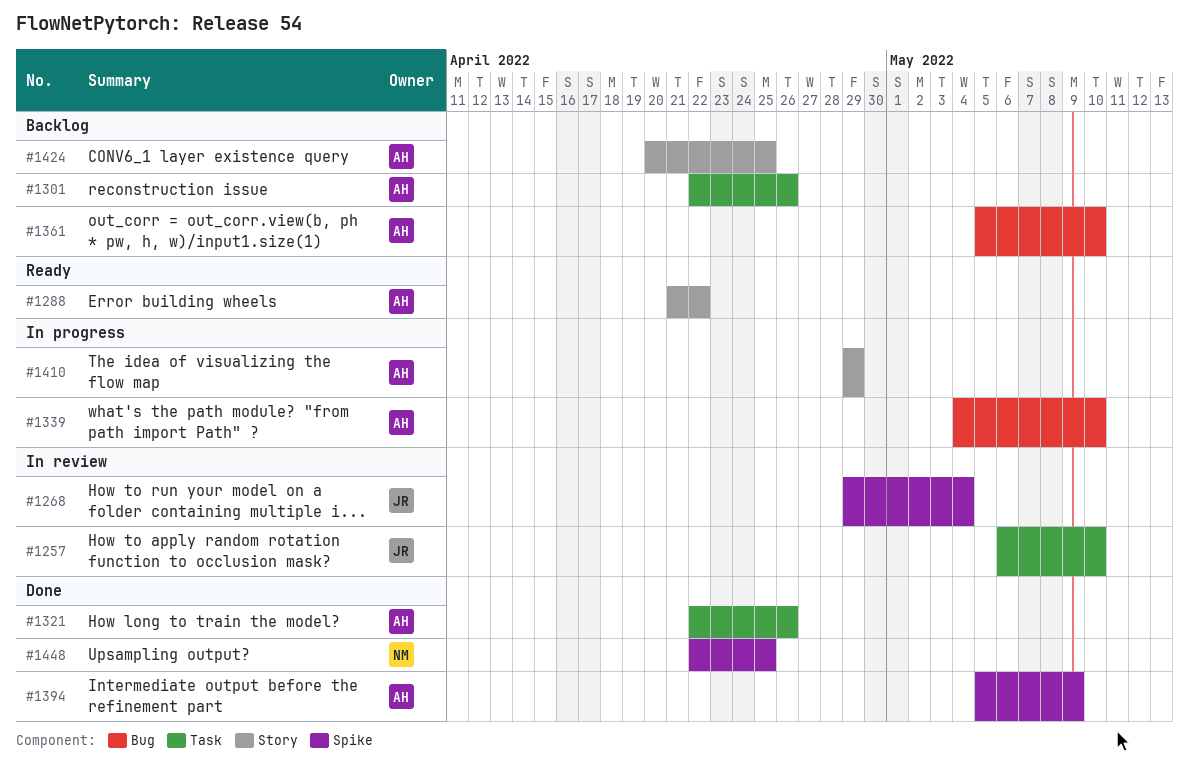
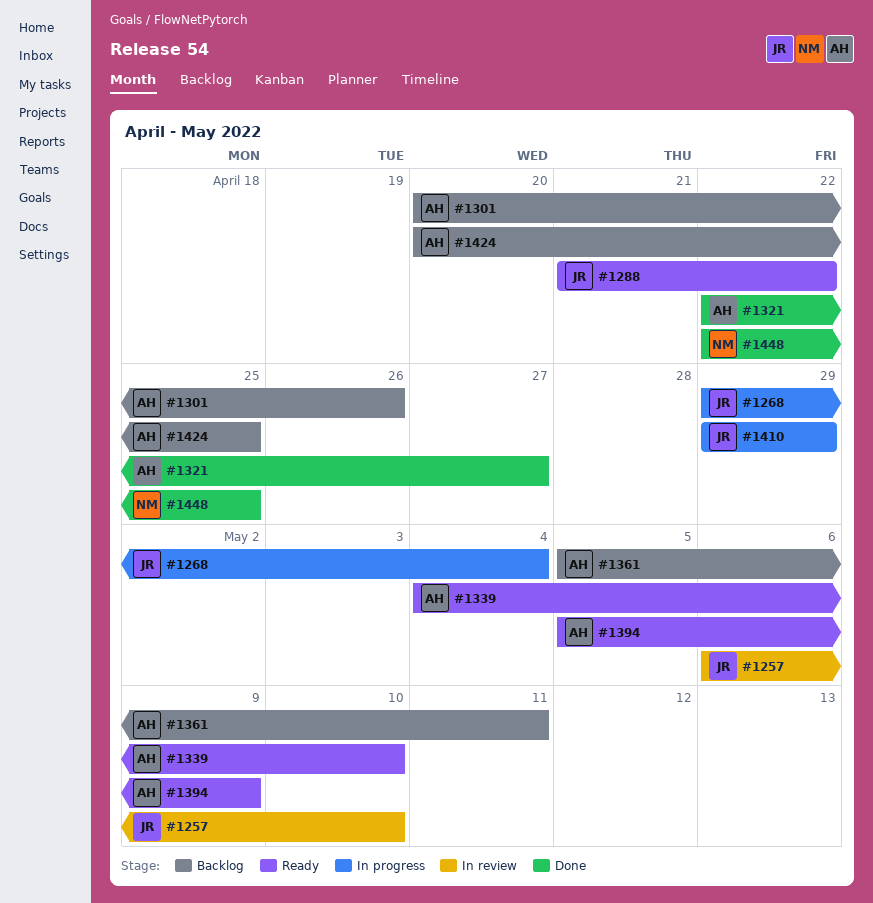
#1268, status: In review -> In progress
#1288, owner: AH -> JR
#1301, start: Apr 22 -> Apr 20
#1321, due: Apr 26 -> Apr 27
#1339, status: In progress -> Ready
#1361, due: May 10 -> May 11
#1394, status: Done -> Ready
#1410, owner: AH -> JR

